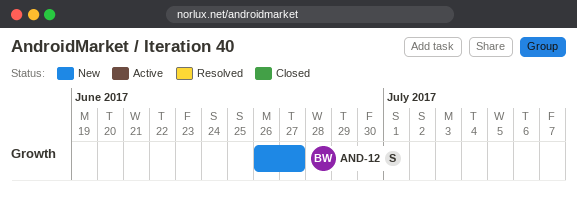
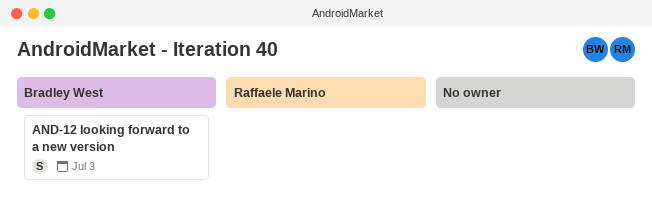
AND-12, due: Jun 27 -> Jul 3

